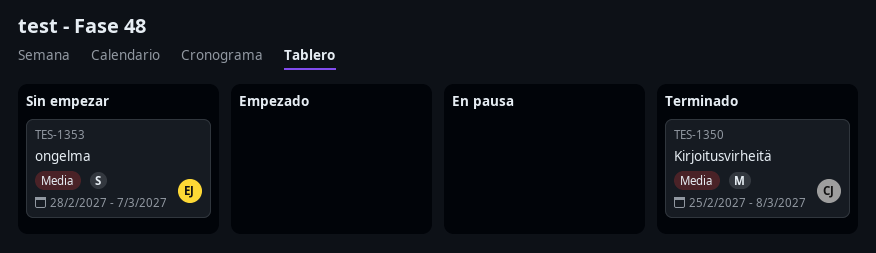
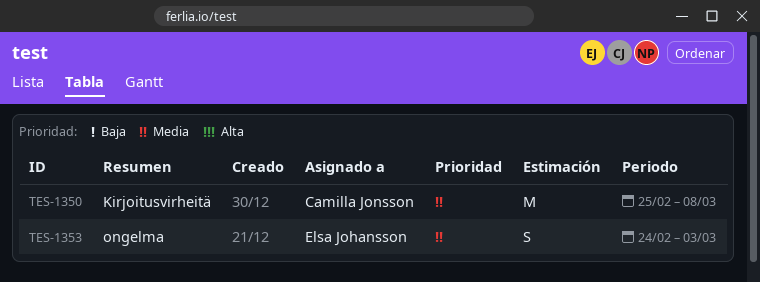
TES-1353, start: Feb 28 -> Feb 24
TES-1353, due: Mar 7 -> Mar 3

